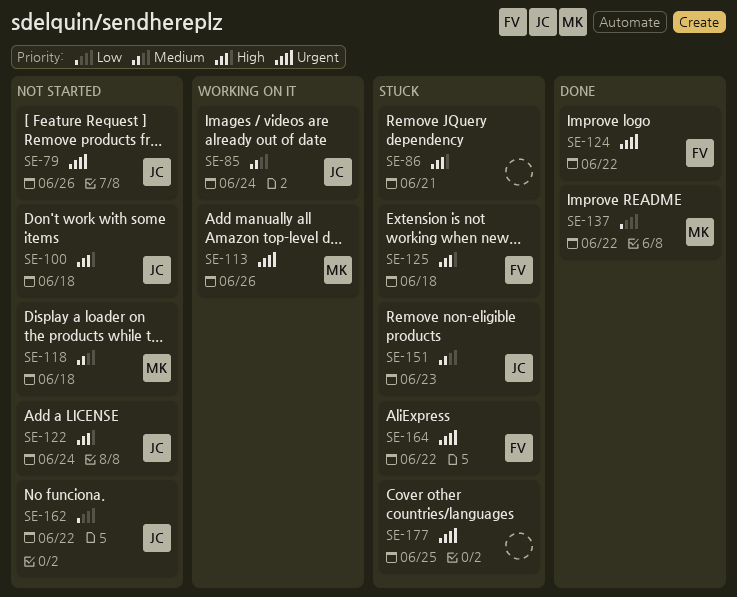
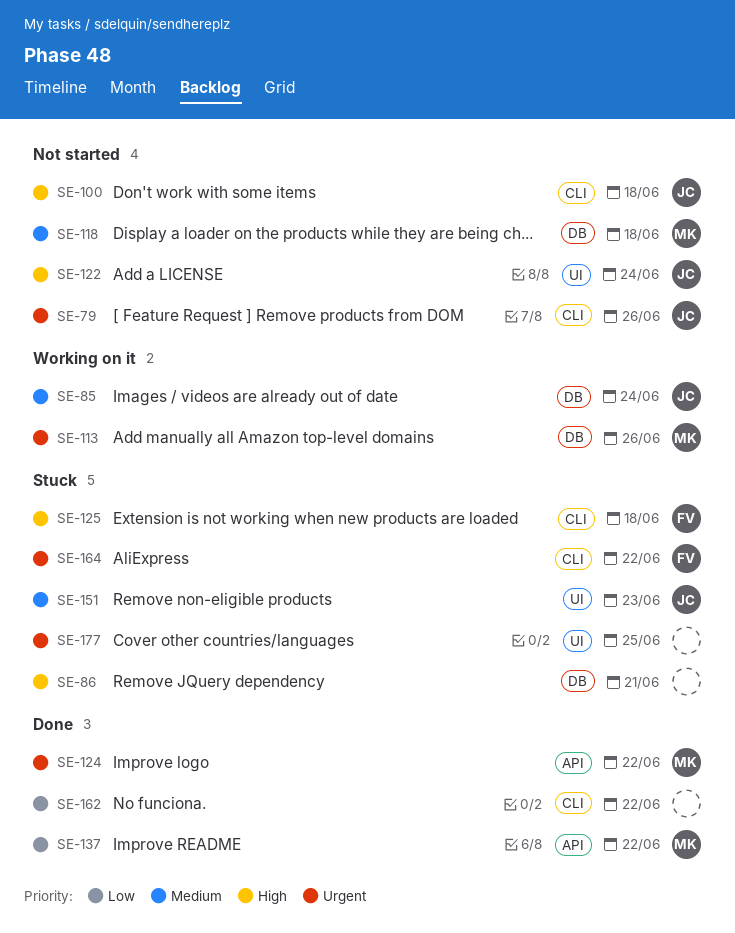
SE-124, owner: FV -> MK
SE-162, status: Not started -> Done
SE-162, owner: JC -> none

